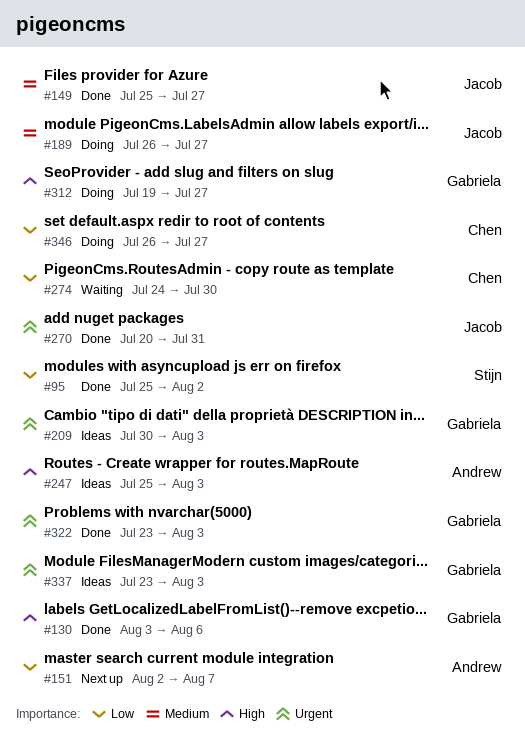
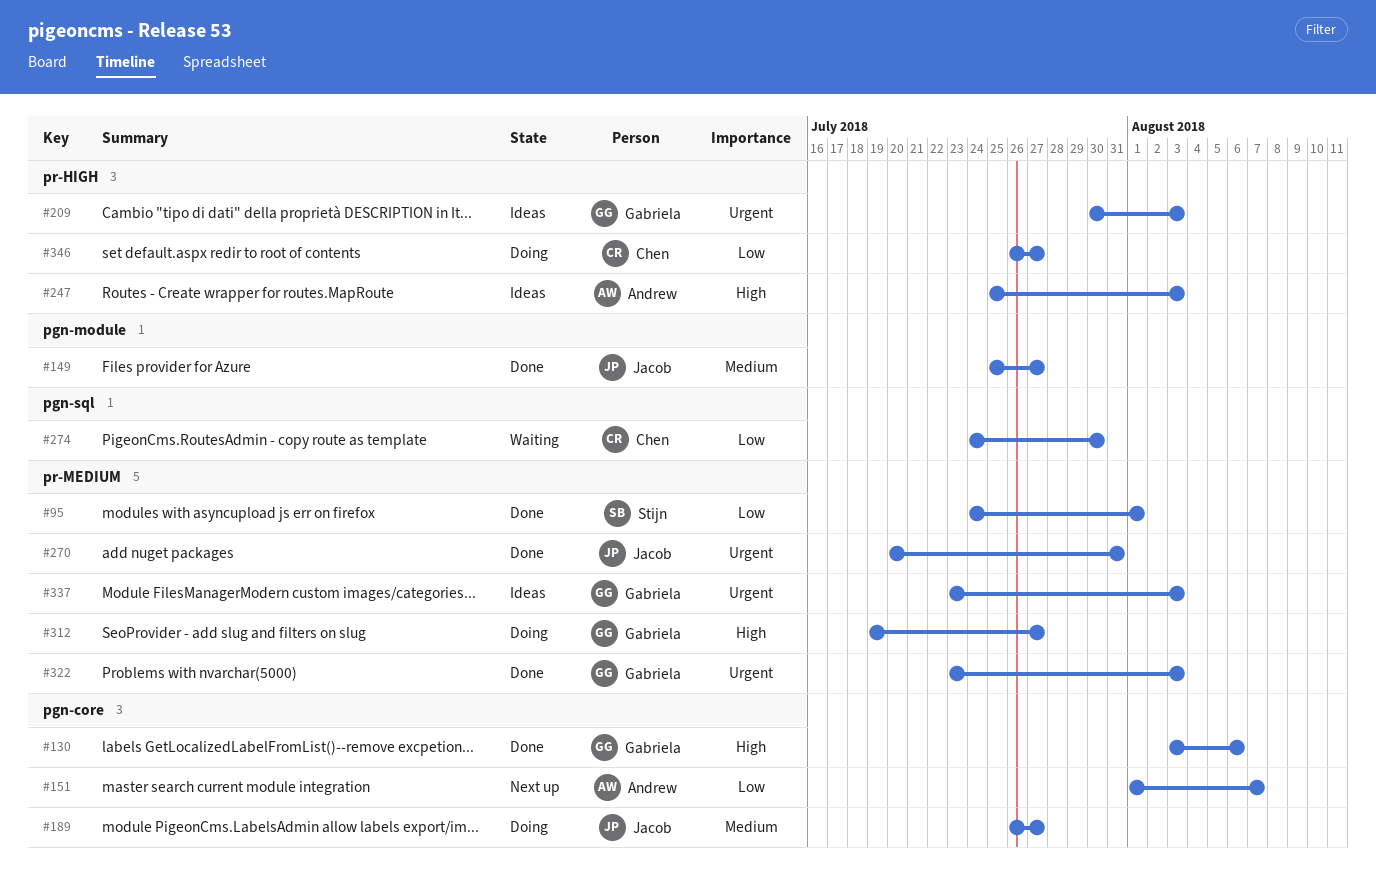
#95, start: Jul 25 -> Jul 24
#95, due: Aug 2 -> Aug 1
#151, start: Aug 2 -> Aug 1

